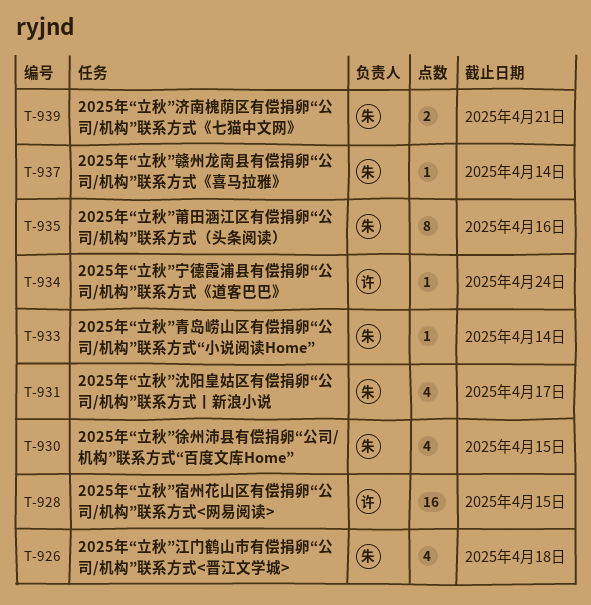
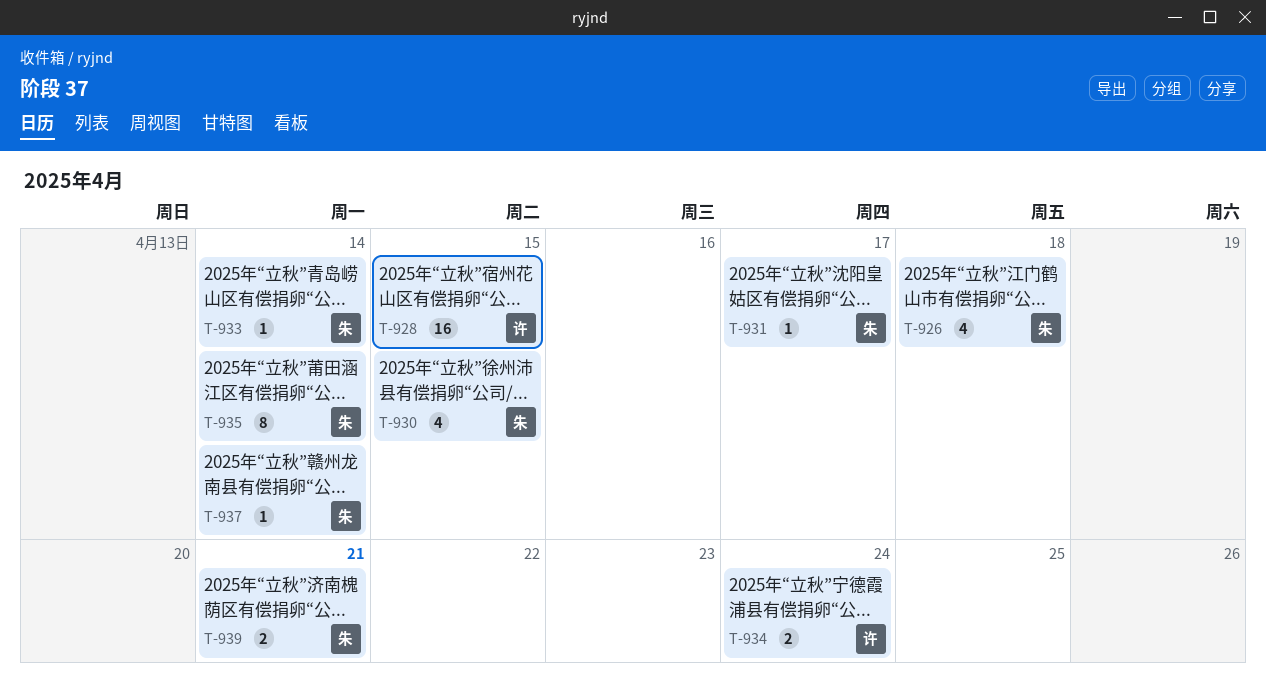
T-931, estimate: 4 -> 1
T-934, estimate: 1 -> 2
T-935, due: Apr 16 -> Apr 14

